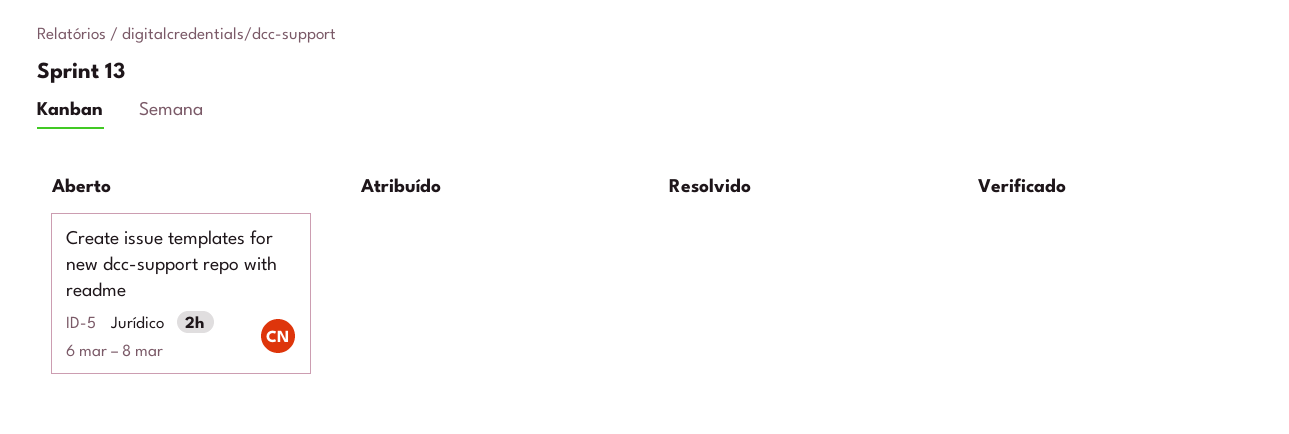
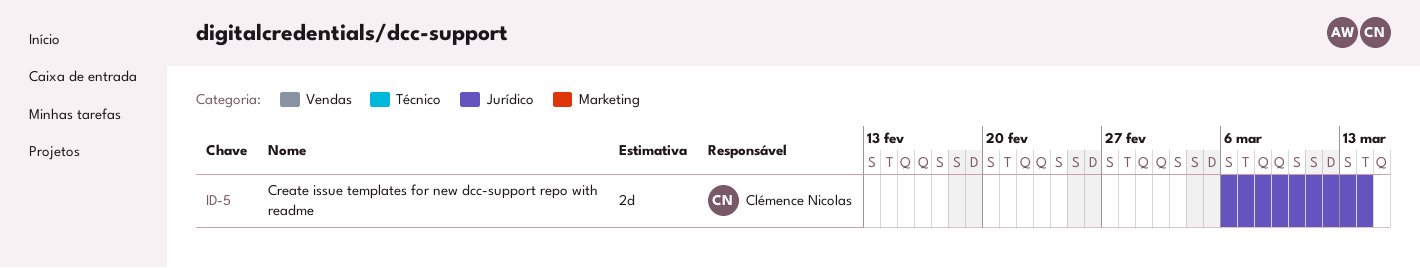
ID-5, estimate: 2h -> 2d
ID-5, due: Mar 8 -> Mar 14

